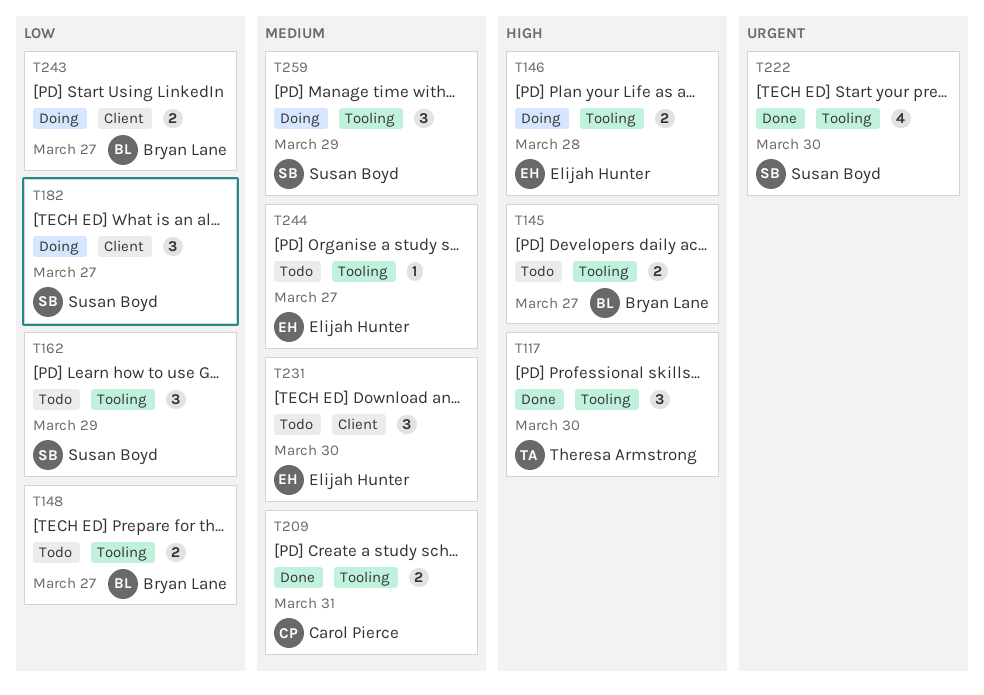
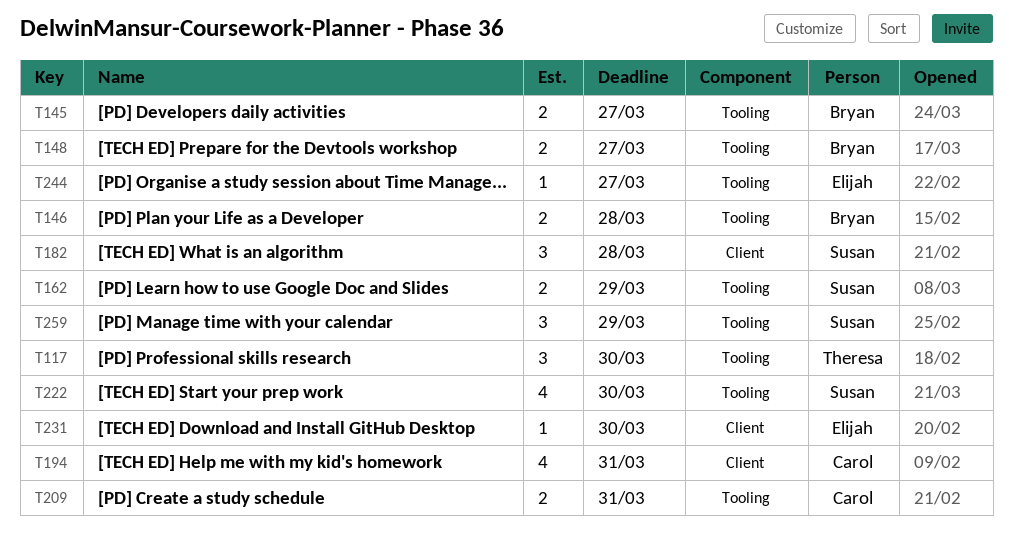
T146, owner: Elijah Hunter -> Bryan Lane
T162, estimate: 3 -> 2
T182, due: Mar 27 -> Mar 28
T194: none -> present
T231, estimate: 3 -> 1
T243: present -> none

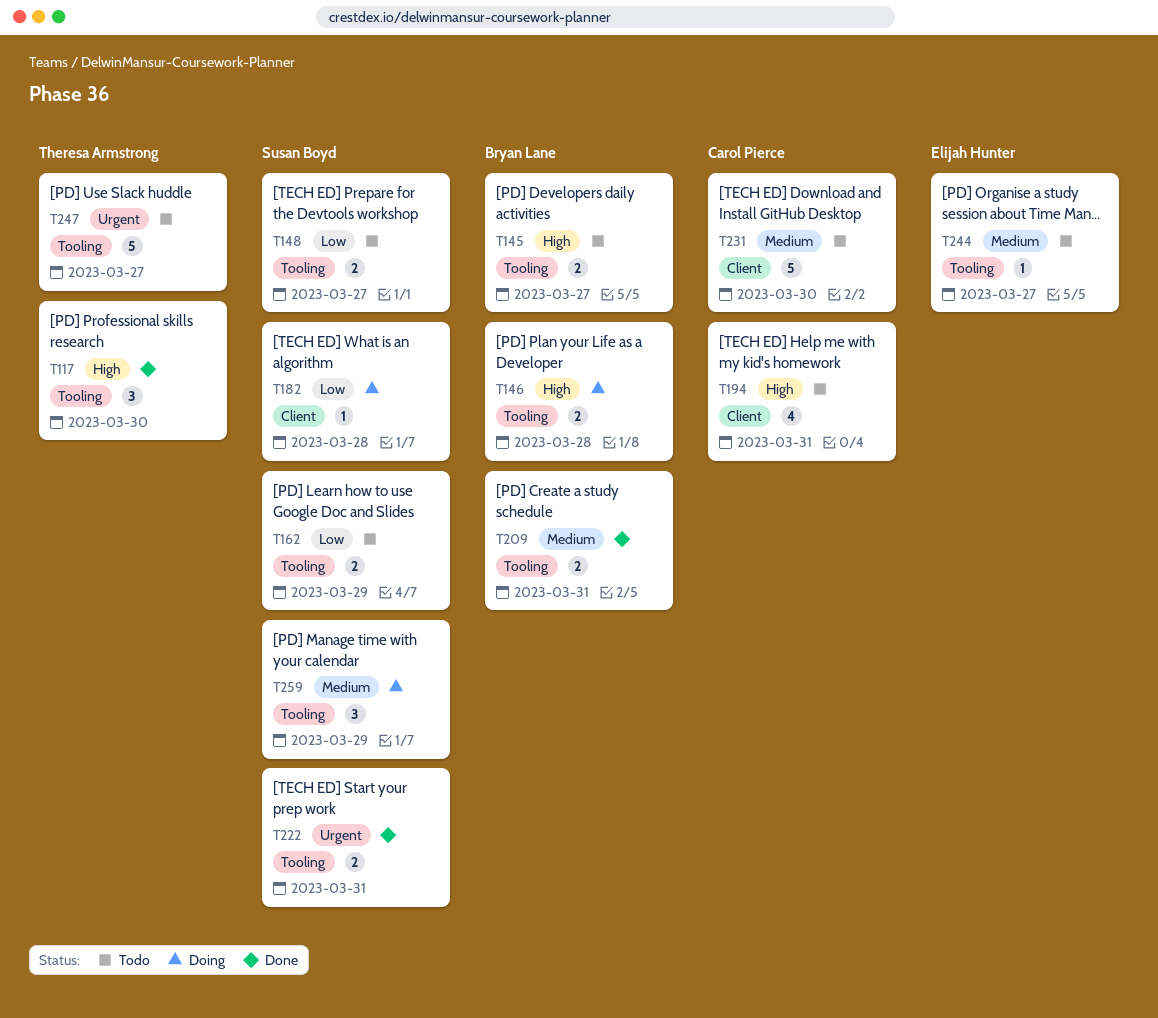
T148, owner: Bryan Lane -> Susan Boyd
T182, estimate: 3 -> 1
T209, owner: Carol Pierce -> Bryan Lane
T222, estimate: 4 -> 2
T222, due: Mar 30 -> Mar 31
T231, owner: Elijah Hunter -> Carol Pierce
T231, estimate: 1 -> 5
T247: none -> present

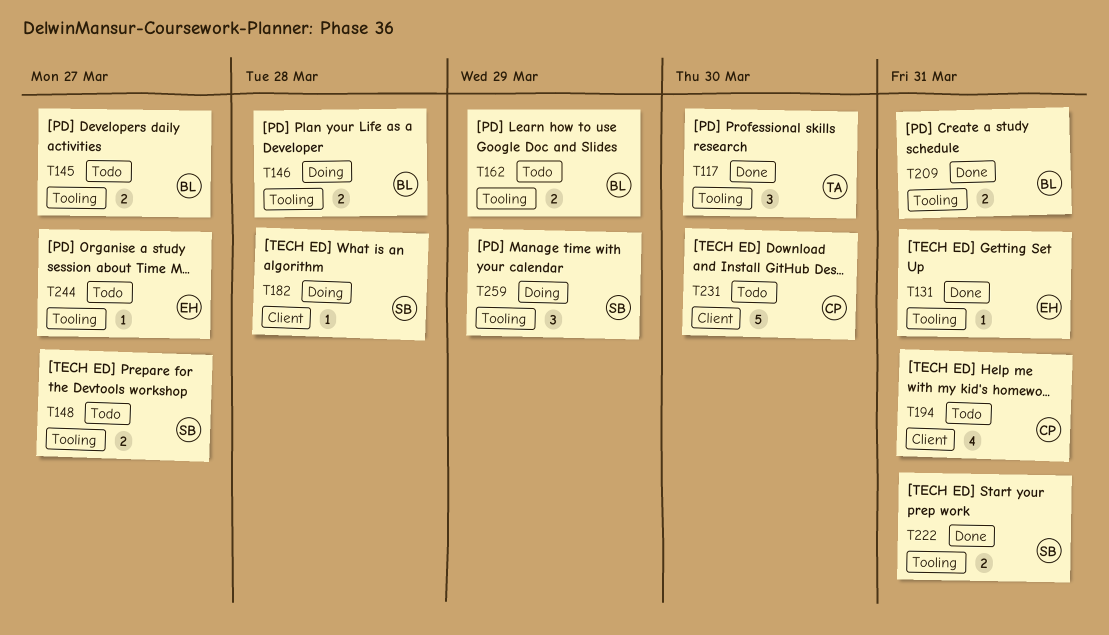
T131: none -> present
T162, owner: Susan Boyd -> Bryan Lane
T247: present -> none

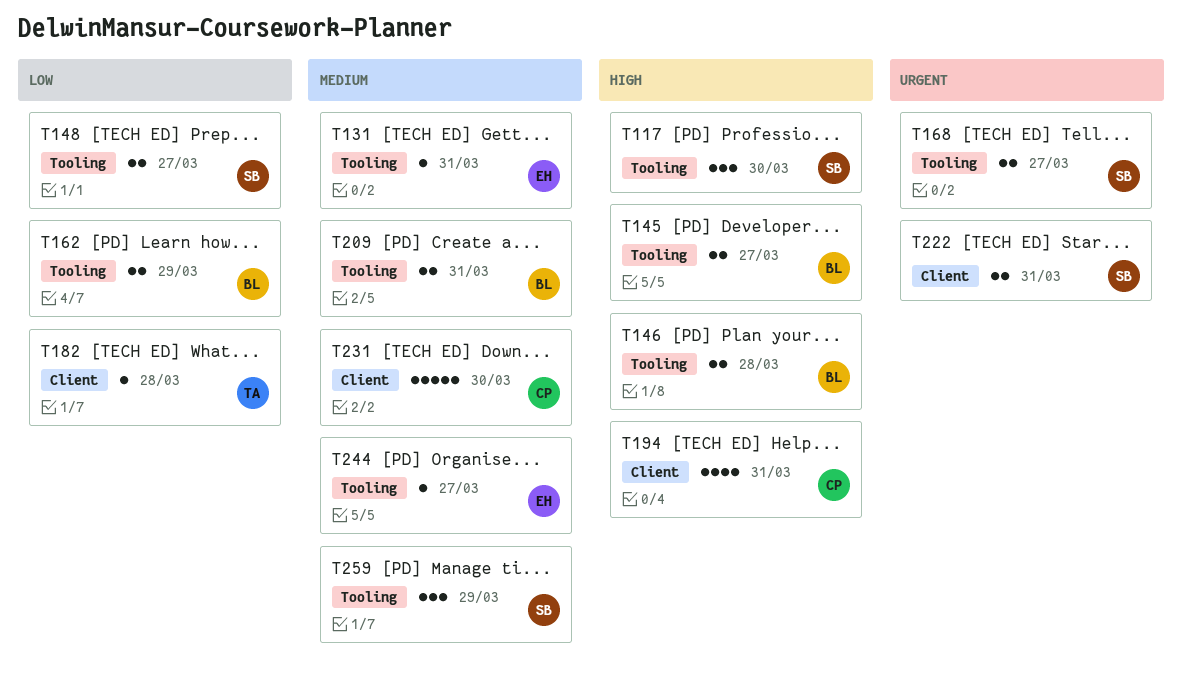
T117, owner: TA -> SB
T168: none -> present
T182, owner: SB -> TA
T222, label: Tooling -> Client

